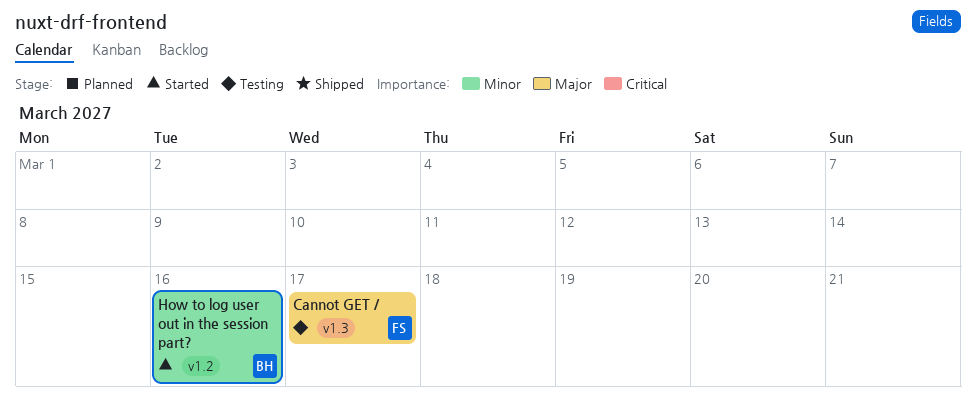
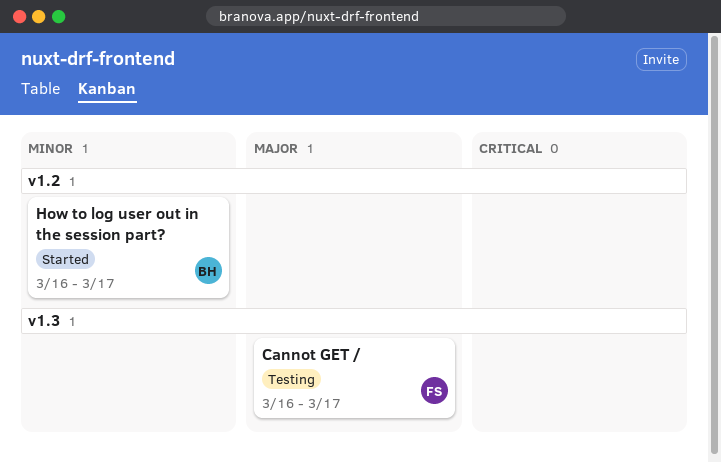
How to log user out in the session part?, due: Mar 16 -> Mar 17

